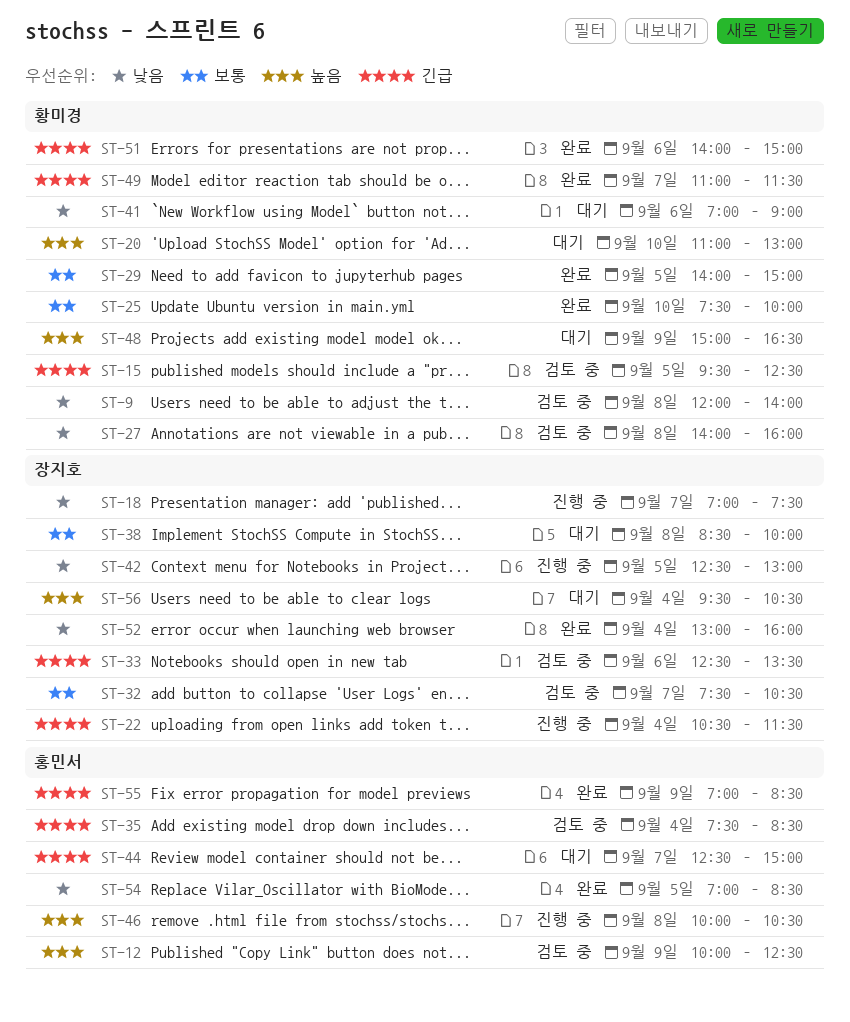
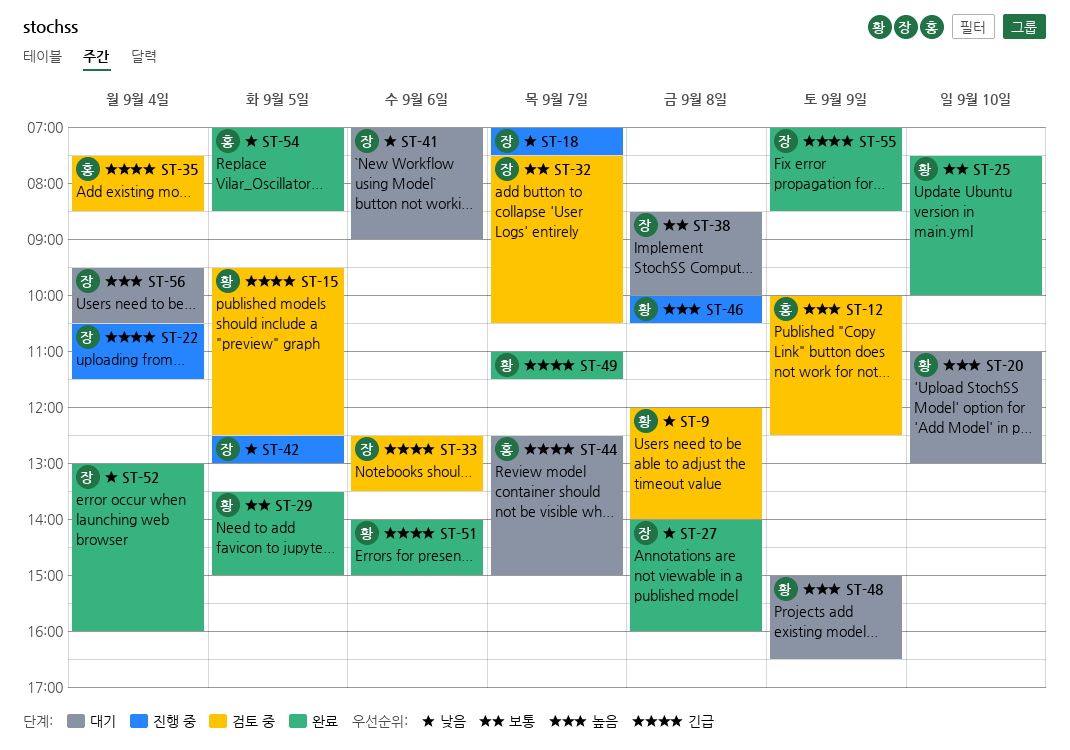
ST-27, status: 검토 중 -> 완료
ST-27, owner: 황미경 -> 장지호
ST-29, begins: 14:00 -> 13:30
ST-41, owner: 황미경 -> 장지호
ST-46, owner: 홍민서 -> 황미경
ST-55, owner: 홍민서 -> 장지호

